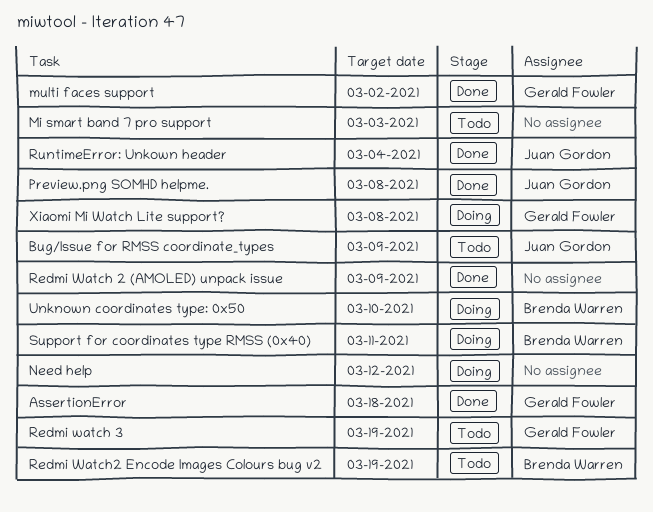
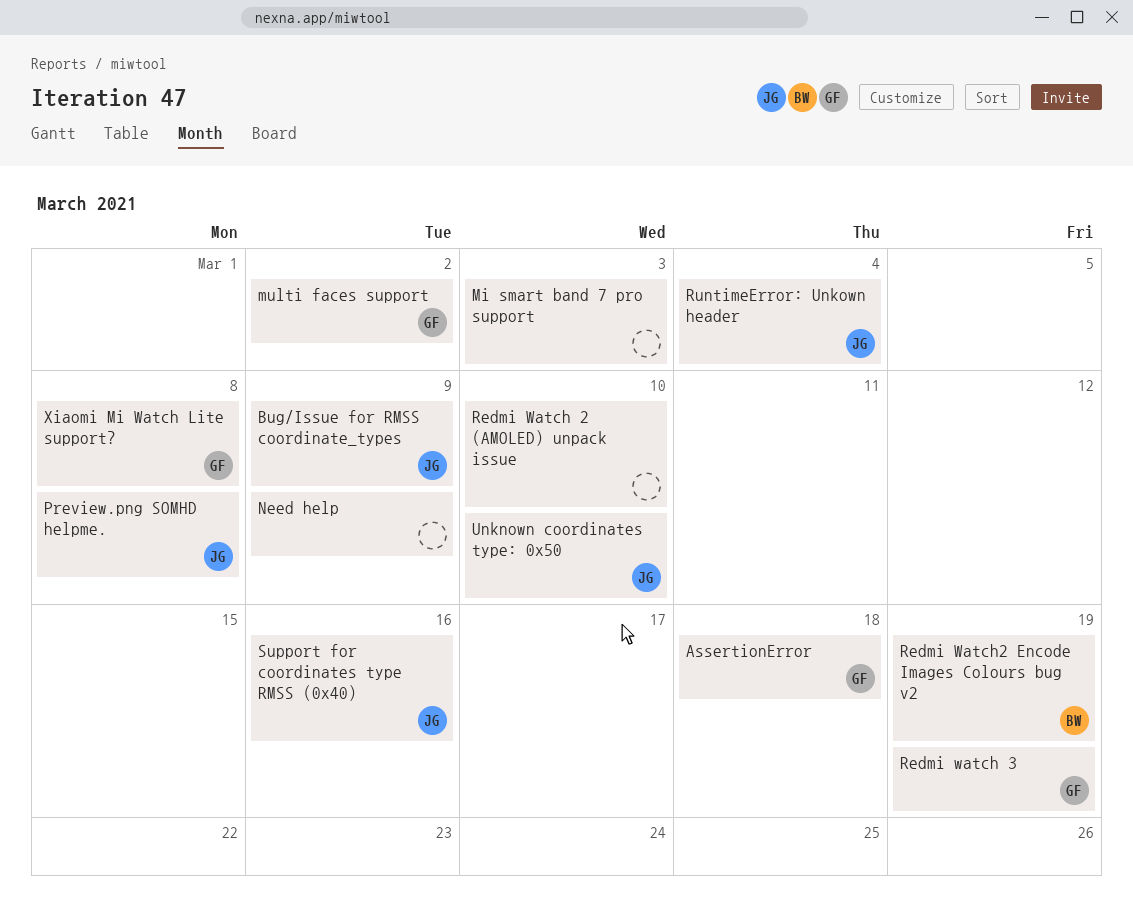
Need help, due: Mar 12 -> Mar 9
Redmi Watch 2 (AMOLED) unpack issue, due: Mar 9 -> Mar 10
Support for coordinates type RMSS (0x40), owner: Brenda Warren -> Juan Gordon
Support for coordinates type RMSS (0x40), due: Mar 11 -> Mar 16
Unknown coordinates type: 0x50, owner: Brenda Warren -> Juan Gordon

